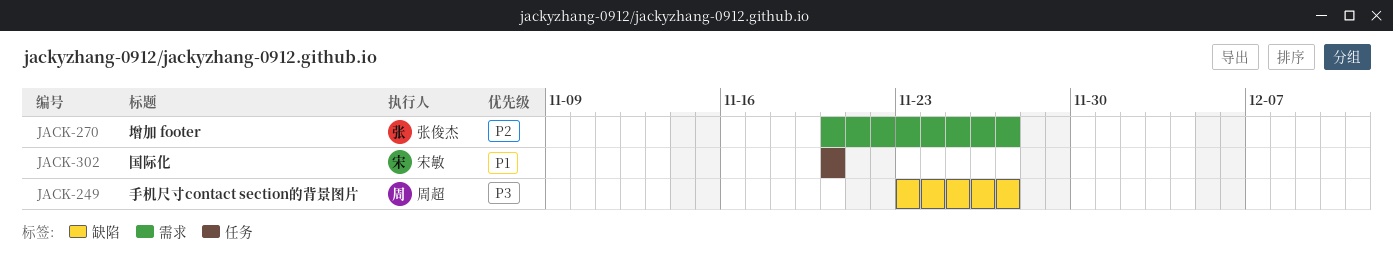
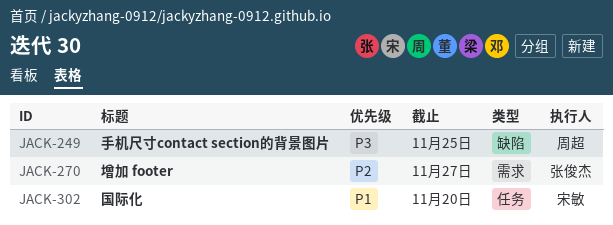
JACK-249, due: Nov 27 -> Nov 25

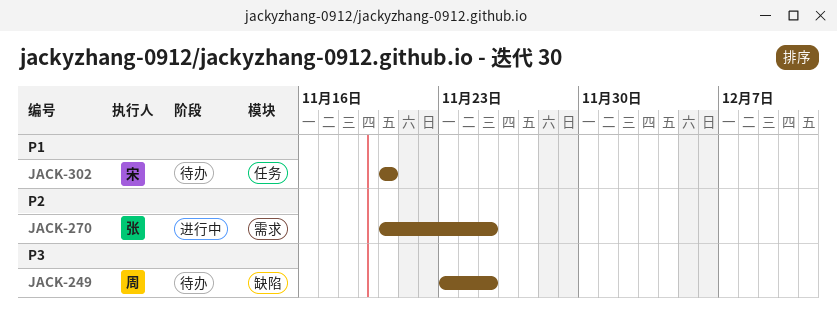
JACK-270, due: Nov 27 -> Nov 25

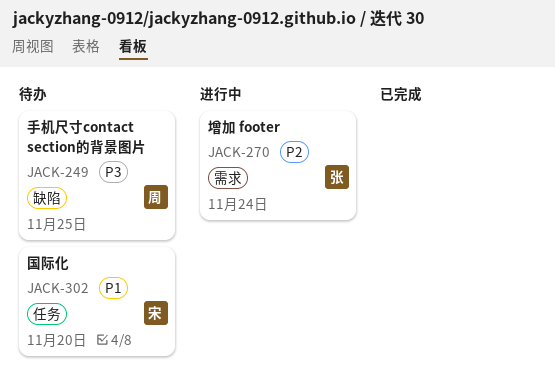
JACK-270, due: Nov 25 -> Nov 24

